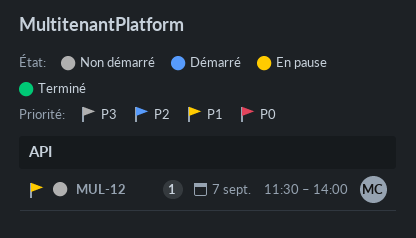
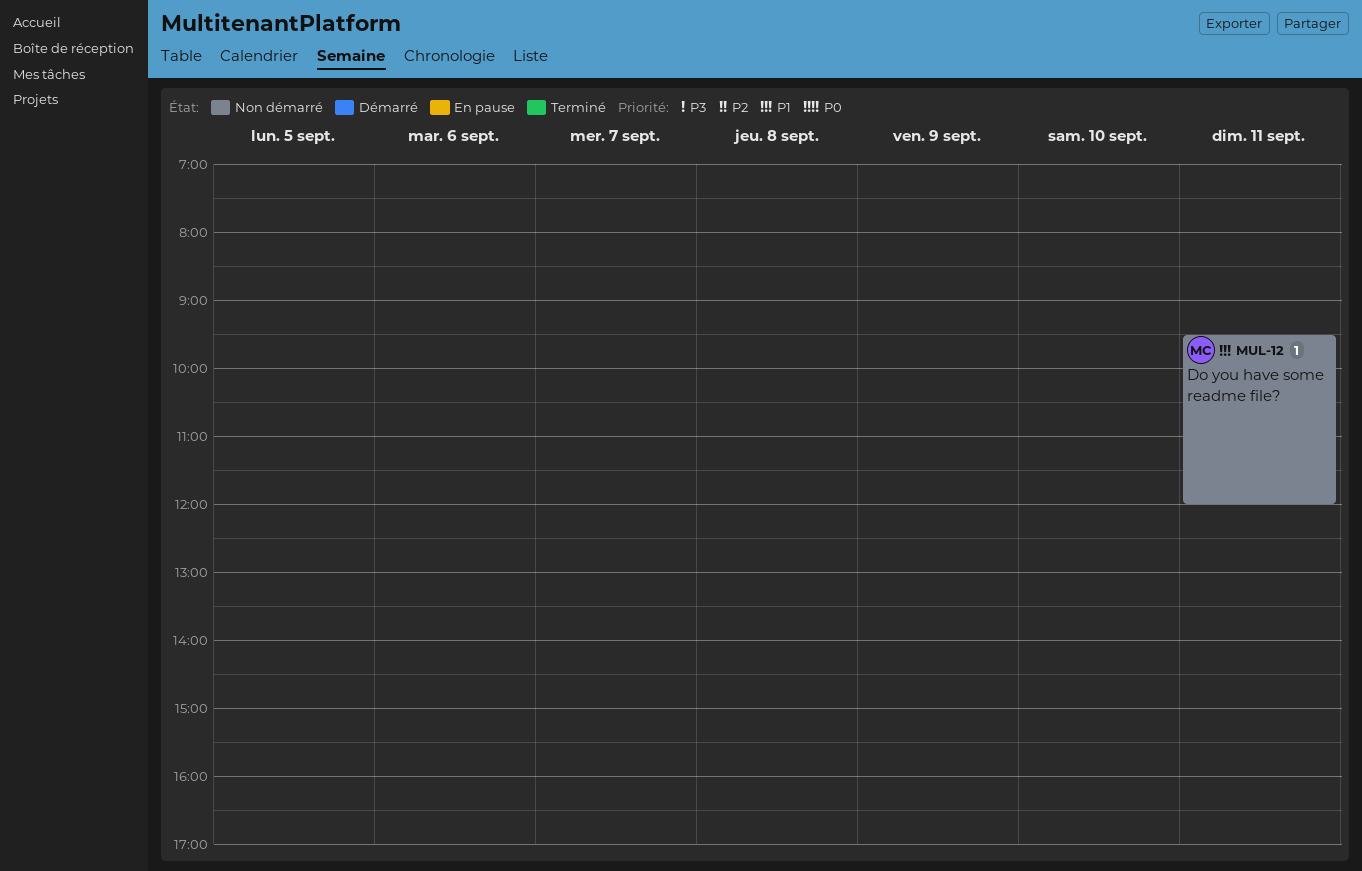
MUL-12, day: Sep 7 -> Sep 11
MUL-12, begins: 11:30 -> 09:30
MUL-12, ends: 14:00 -> 12:00

